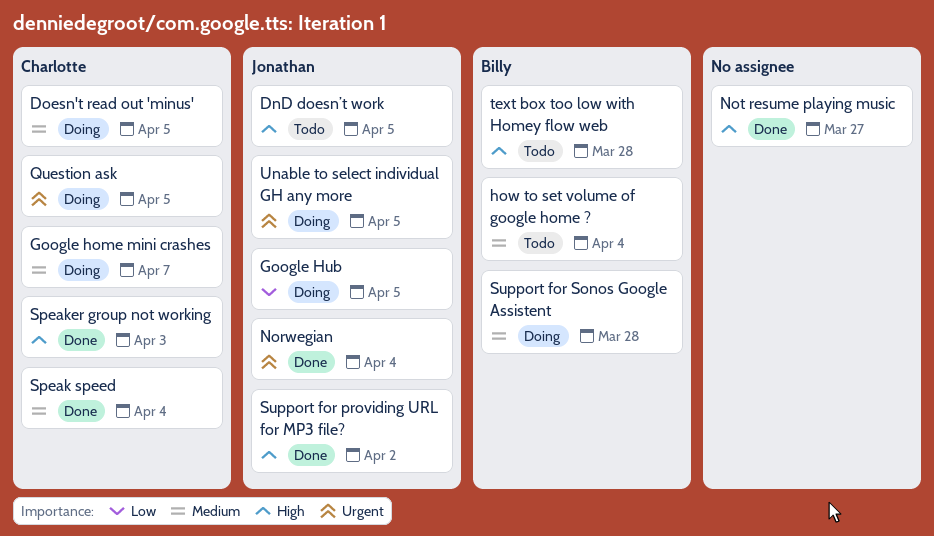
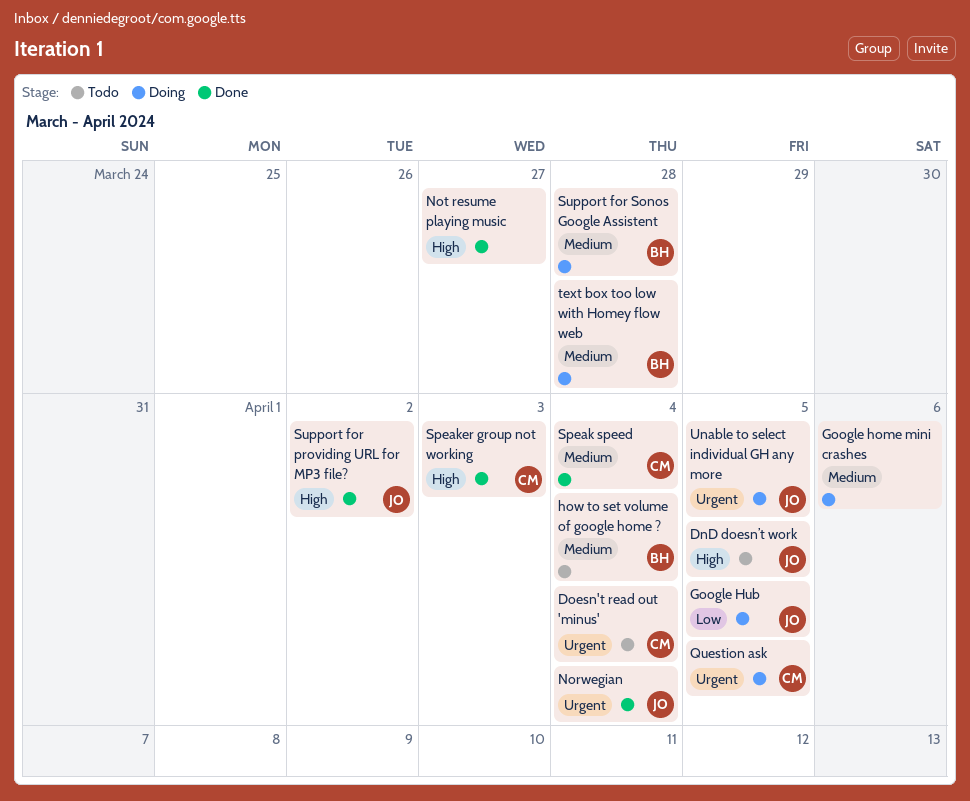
Doesn't read out 'minus', status: Doing -> Todo
Doesn't read out 'minus', priority: Medium -> Urgent
Doesn't read out 'minus', due: Apr 5 -> Apr 4
Google home mini crashes, owner: Charlotte -> none
Google home mini crashes, due: Apr 7 -> Apr 6
text box too low with Homey flow web, status: Todo -> Doing
text box too low with Homey flow web, priority: High -> Medium

